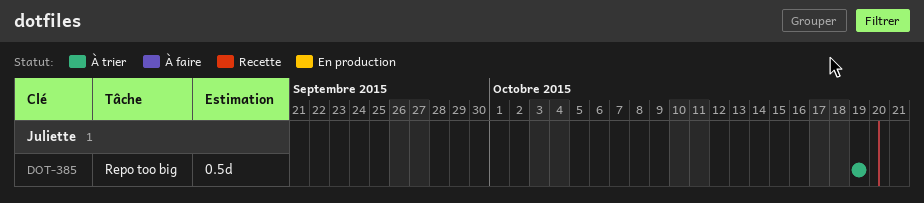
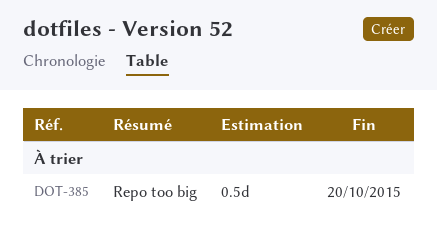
DOT-385, due: Oct 19 -> Oct 20

